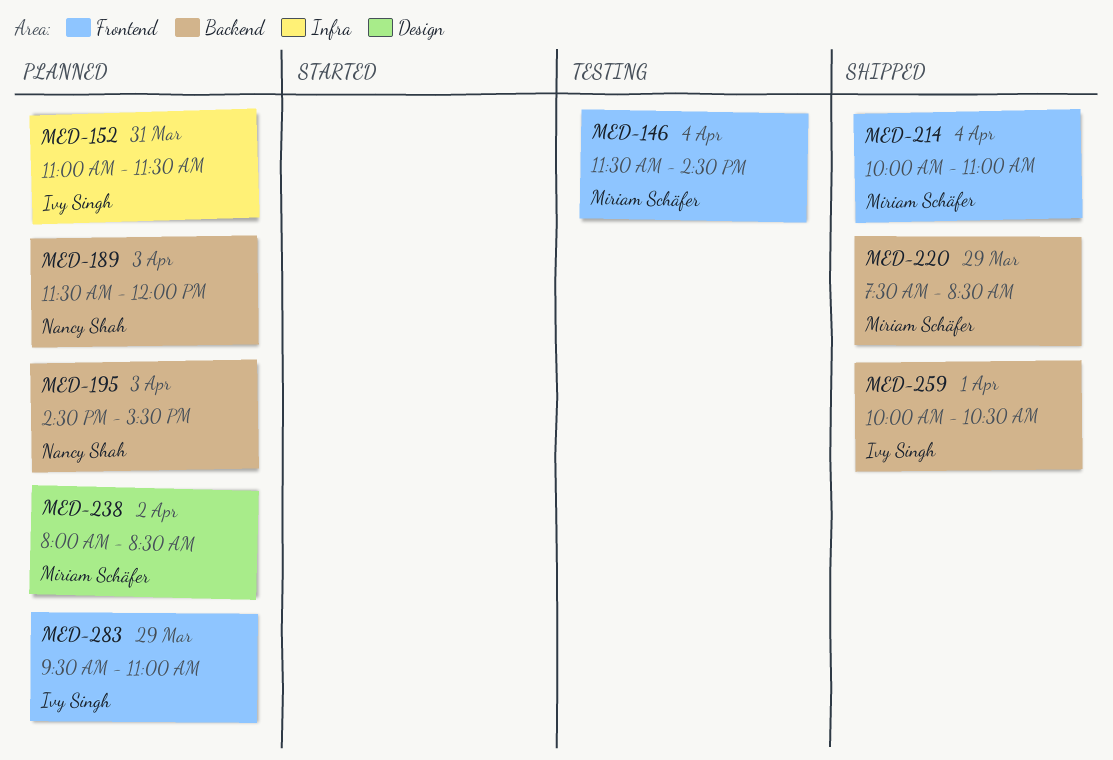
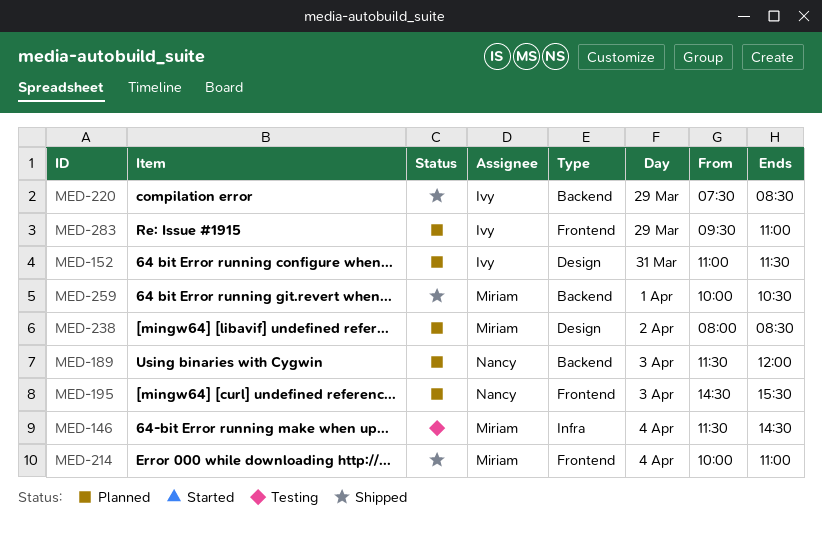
MED-146, label: Frontend -> Infra
MED-152, label: Infra -> Design
MED-195, label: Backend -> Frontend
MED-220, owner: Miriam Schäfer -> Ivy Singh
MED-259, owner: Ivy Singh -> Miriam Schäfer

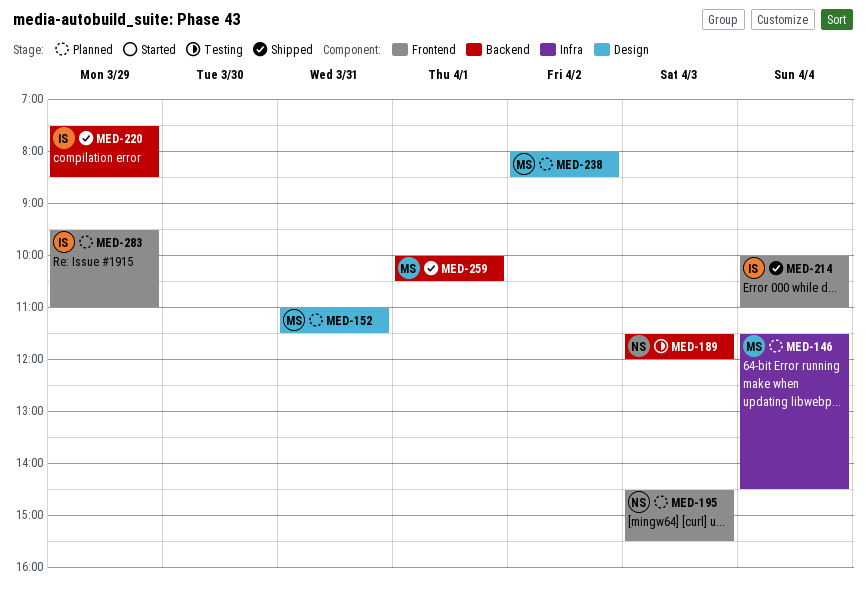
MED-146, status: Testing -> Planned
MED-152, owner: Ivy -> Miriam
MED-189, status: Planned -> Testing
MED-214, owner: Miriam -> Ivy

